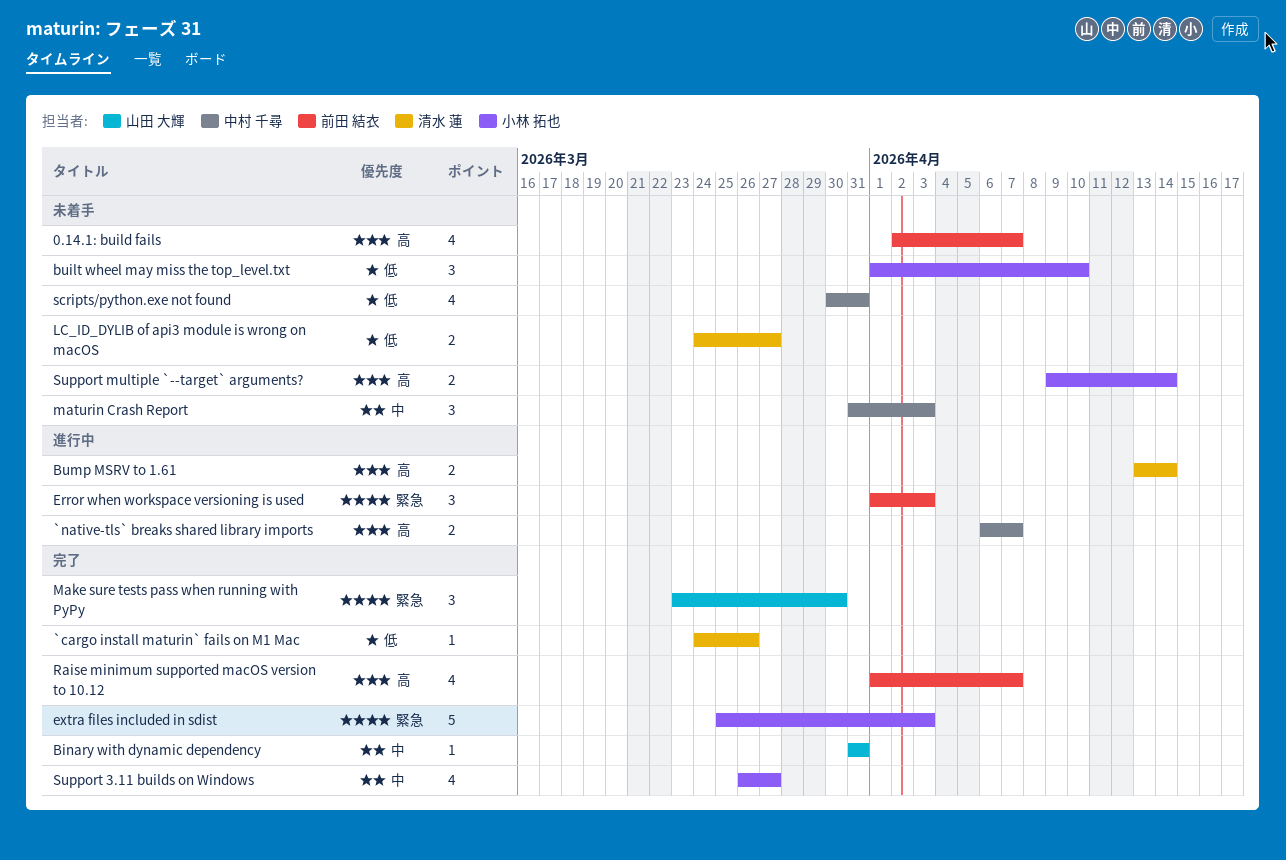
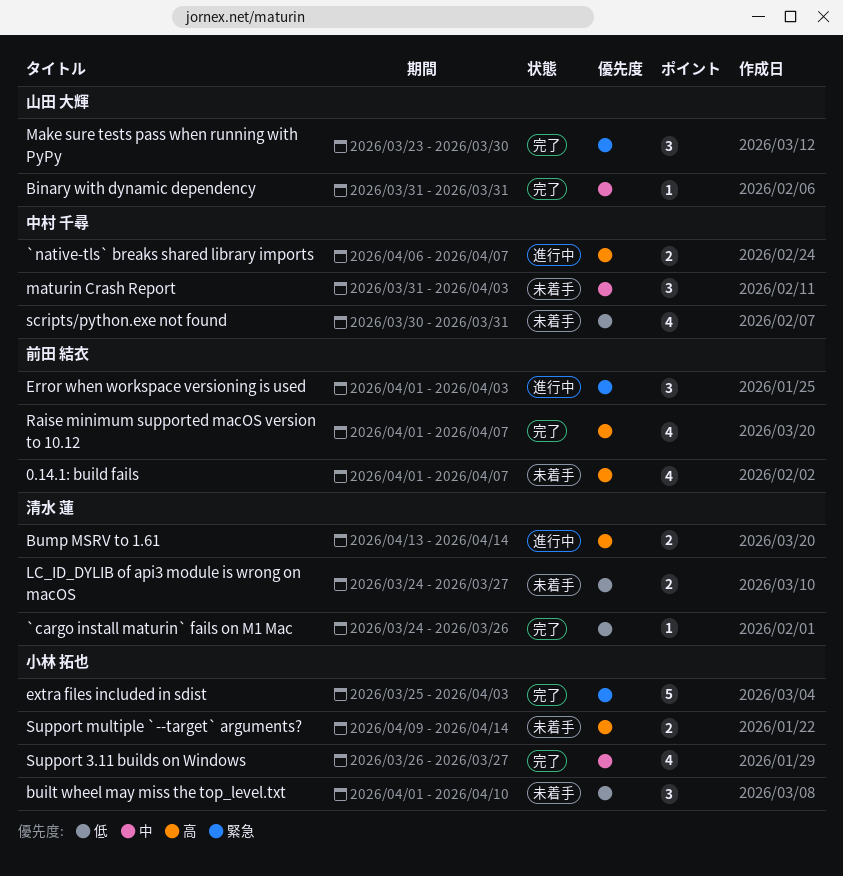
0.14.1: build fails, start: Apr 2 -> Apr 1

